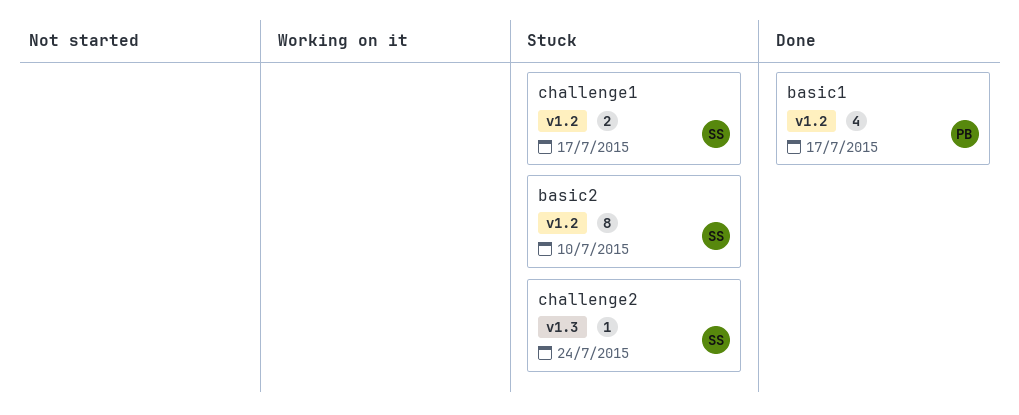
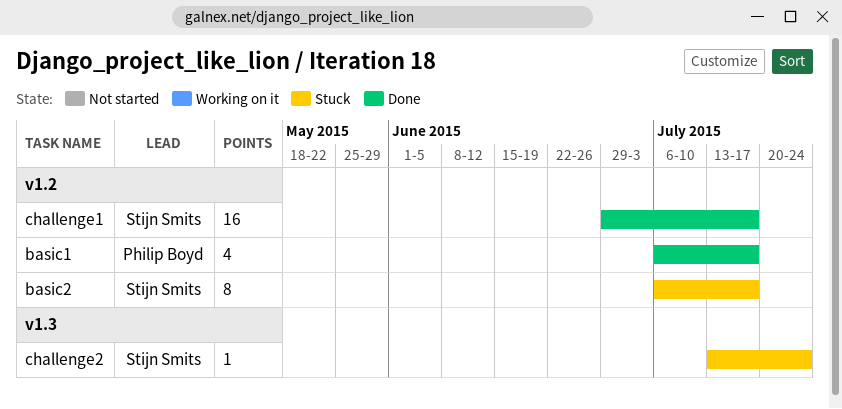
basic2, due: Jul 10 -> Jul 17
challenge1, status: Stuck -> Done
challenge1, estimate: 2 -> 16

